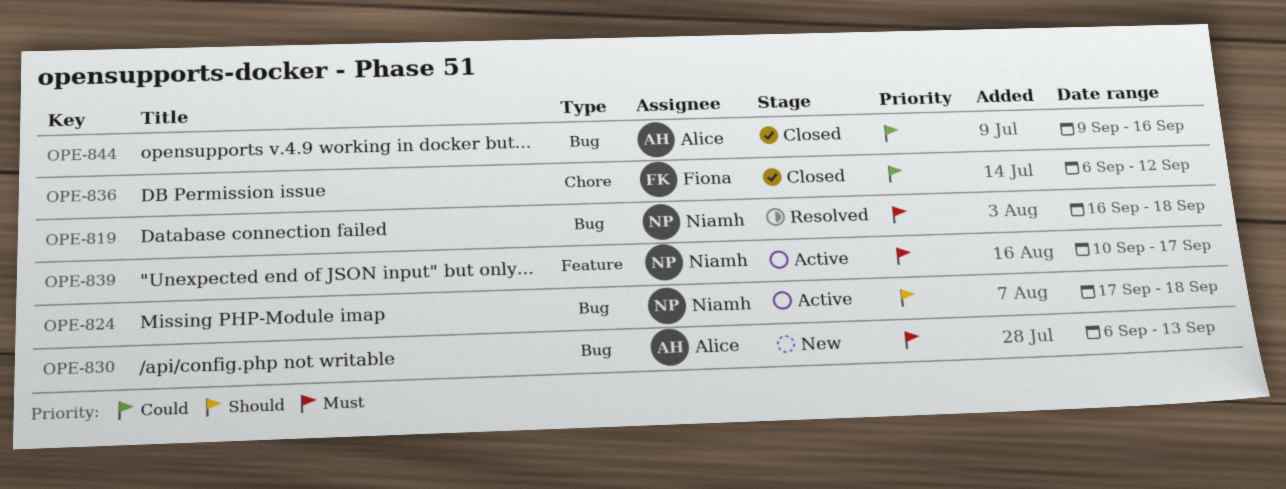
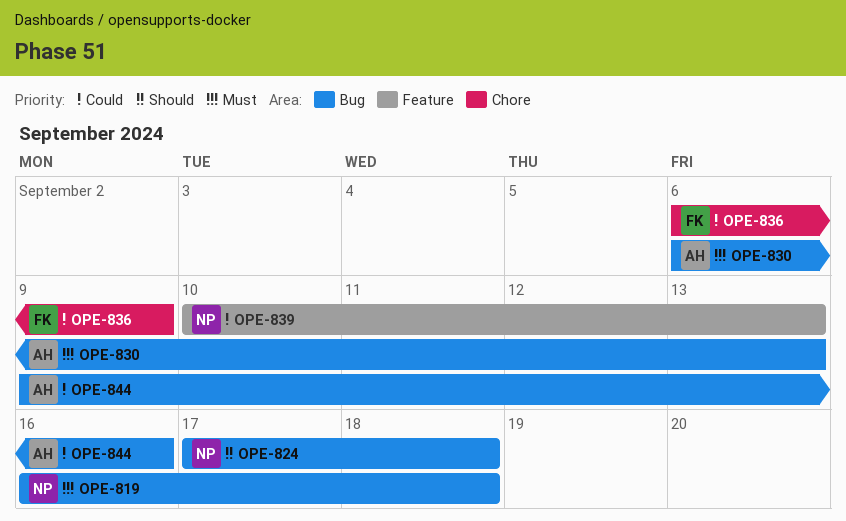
OPE-836, due: Sep 12 -> Sep 9
OPE-839, priority: Must -> Could
OPE-839, due: Sep 17 -> Sep 13

